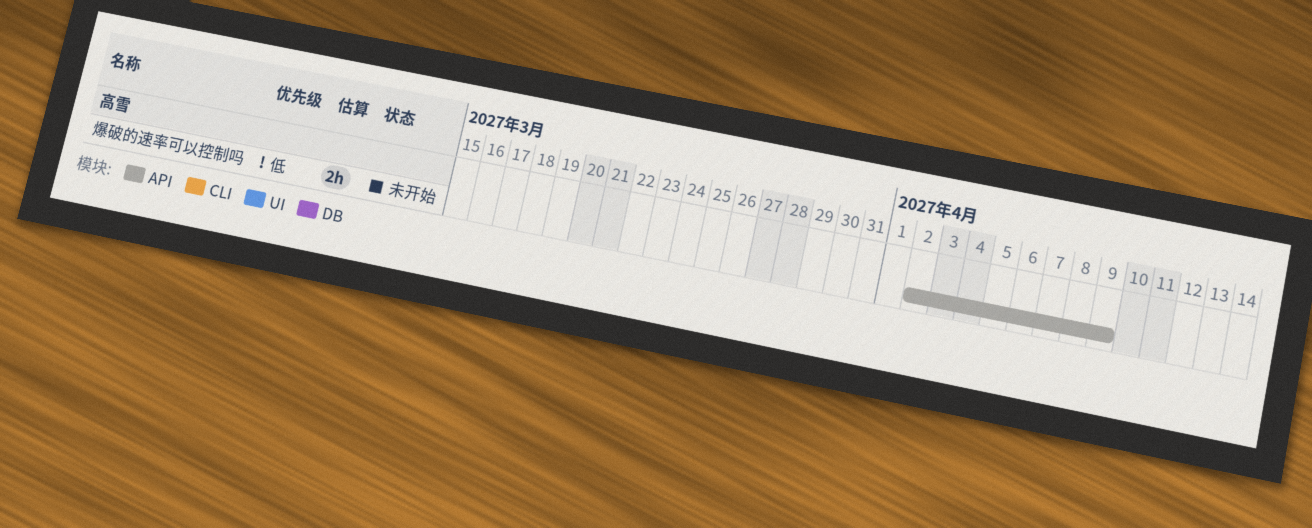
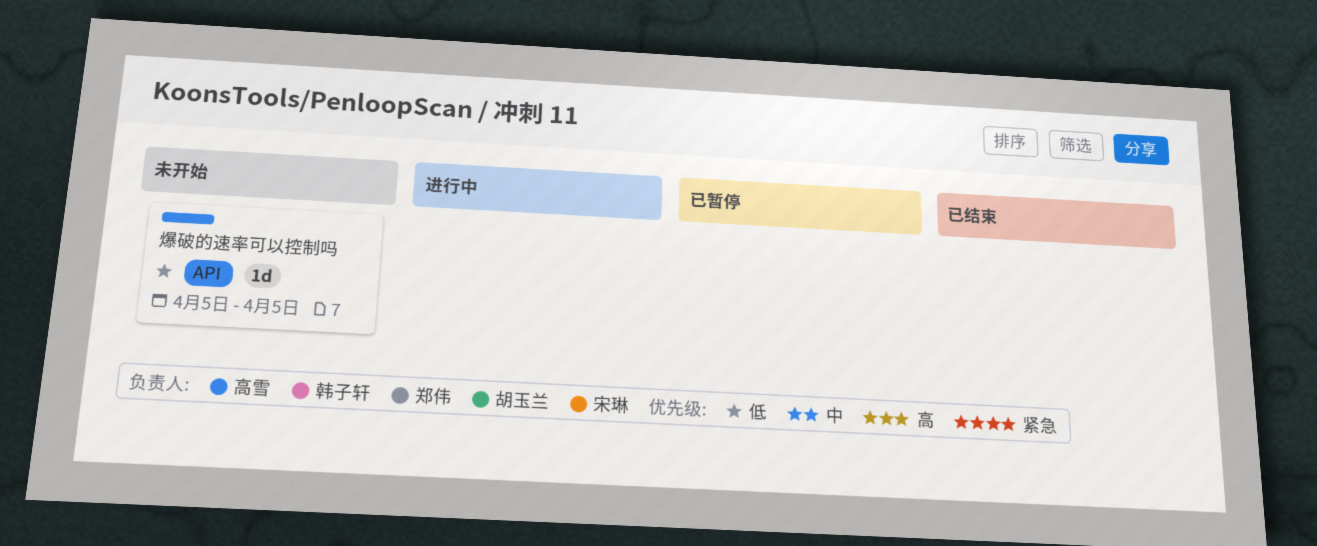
爆破的速率可以控制吗, estimate: 2h -> 1d
爆破的速率可以控制吗, start: Apr 2 -> Apr 5
爆破的速率可以控制吗, due: Apr 9 -> Apr 5

